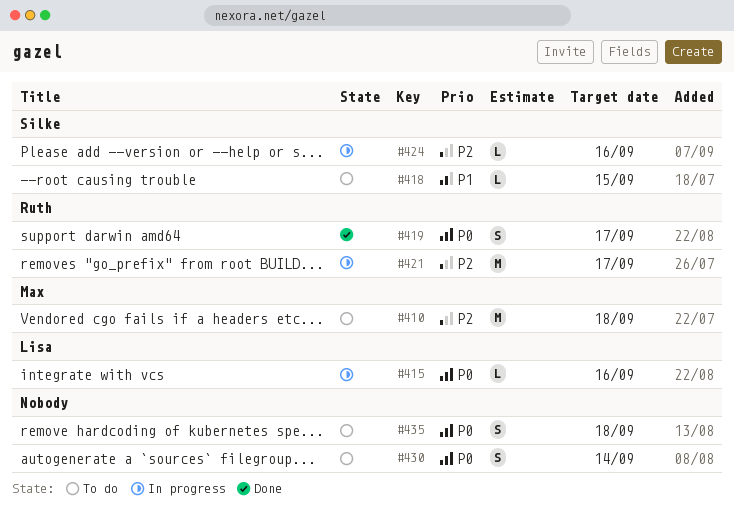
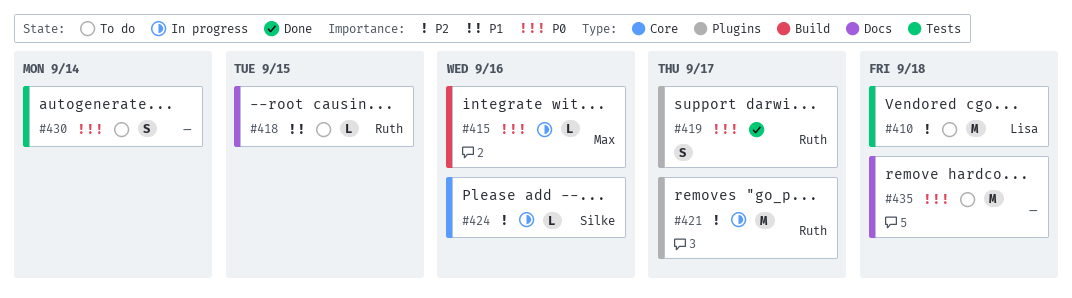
#410, owner: Max -> Lisa
#415, owner: Lisa -> Max
#418, owner: Silke -> Ruth
#435, estimate: S -> M

